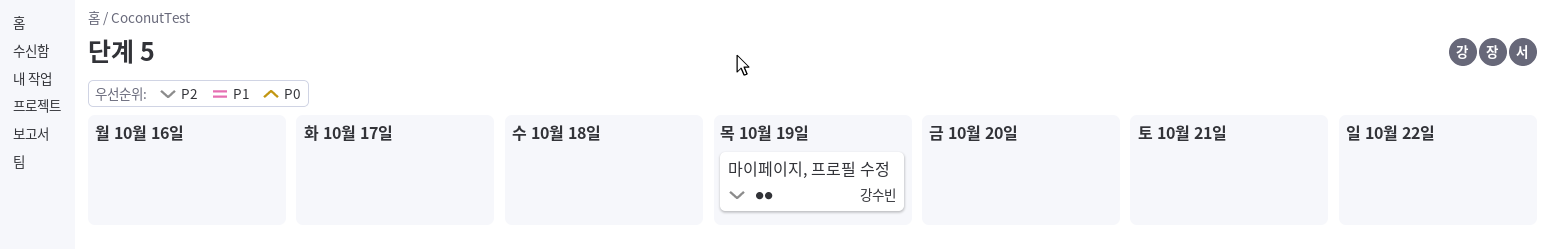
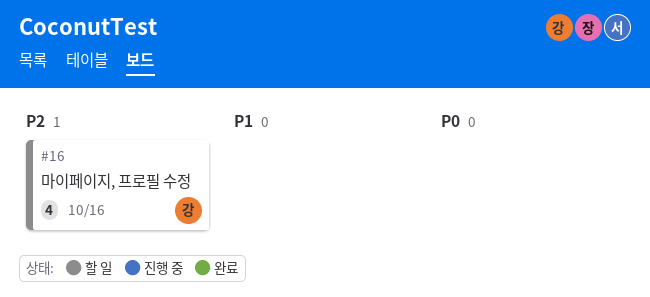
마이페이지, 프로필 수정, estimate: 2 -> 4
마이페이지, 프로필 수정, due: Oct 19 -> Oct 16

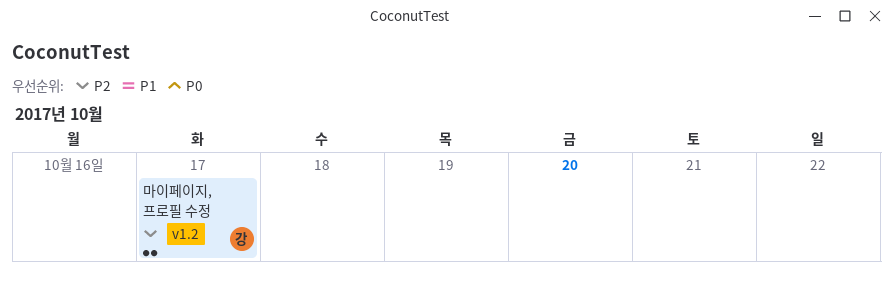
마이페이지, 프로필 수정, estimate: 4 -> 2
마이페이지, 프로필 수정, due: Oct 16 -> Oct 17

